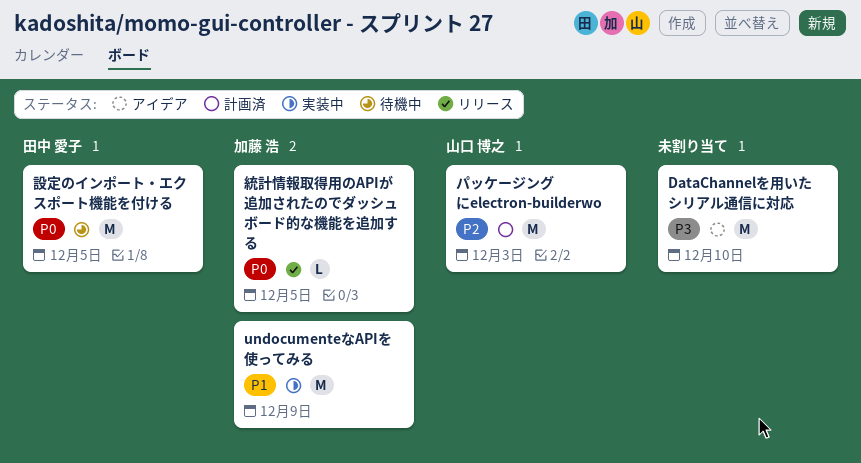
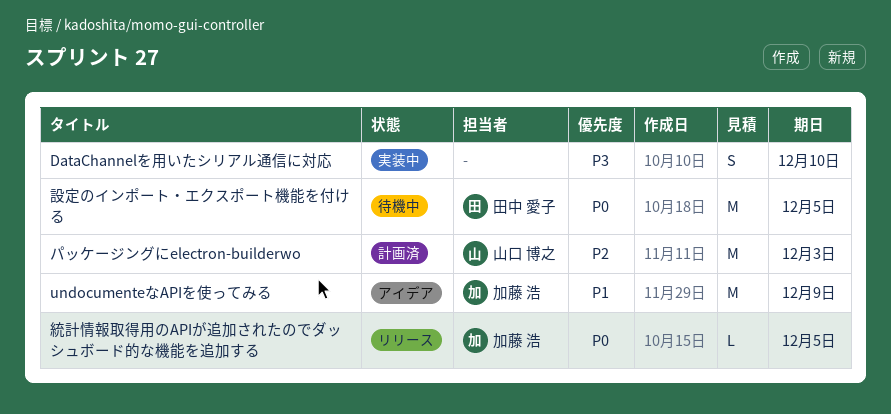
DataChannelを用いたシリアル通信に対応, status: アイデア -> 実装中
DataChannelを用いたシリアル通信に対応, estimate: M -> S
undocumenteなAPIを使ってみる, status: 実装中 -> アイデア

